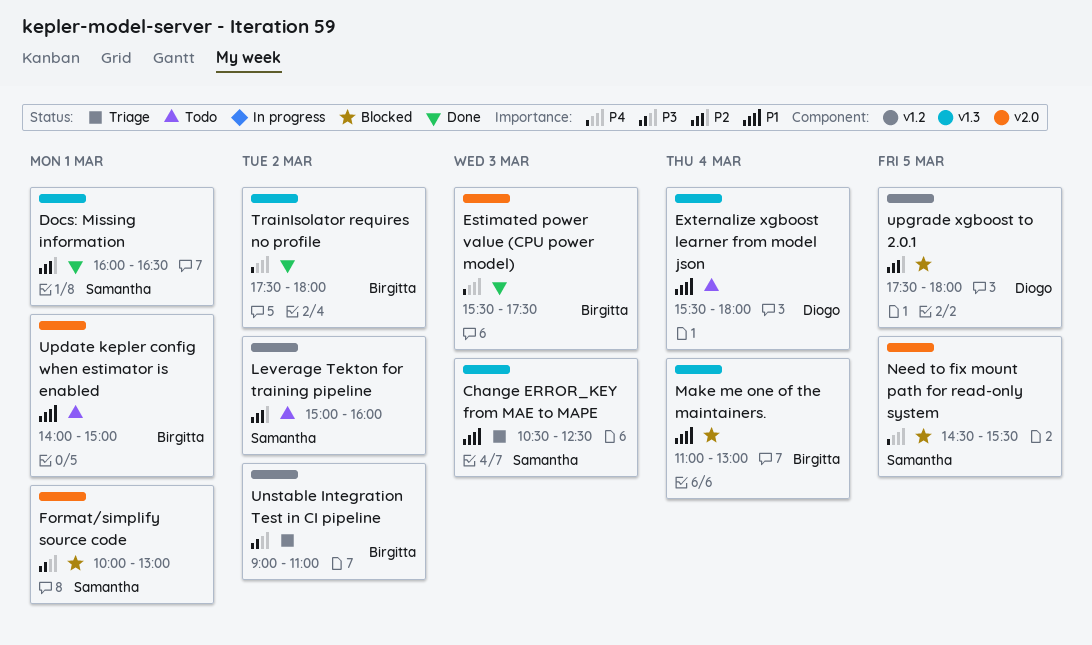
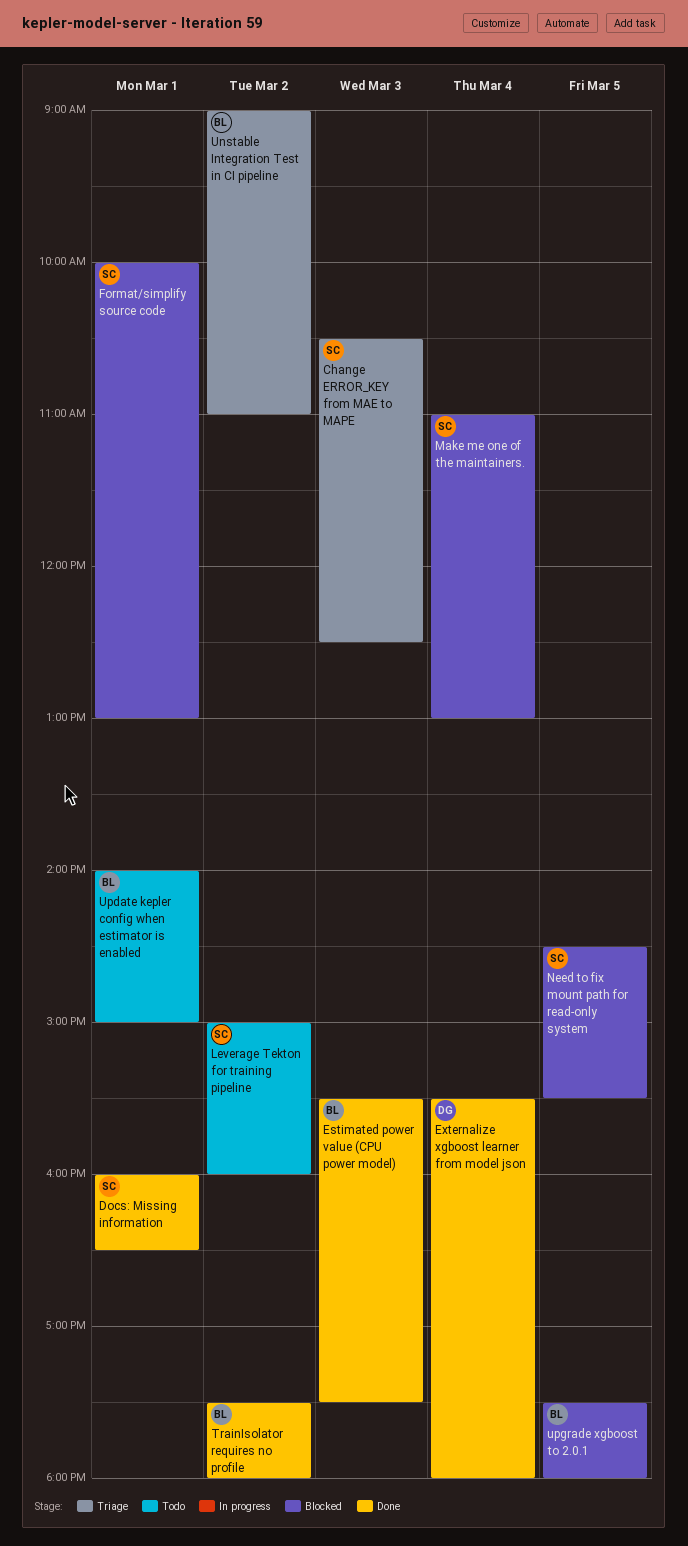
Externalize xgboost learner from model json, status: Todo -> Done
Make me one of the maintainers., owner: Birgitta -> Samantha
upgrade xgboost to 2.0.1, owner: Diogo -> Birgitta

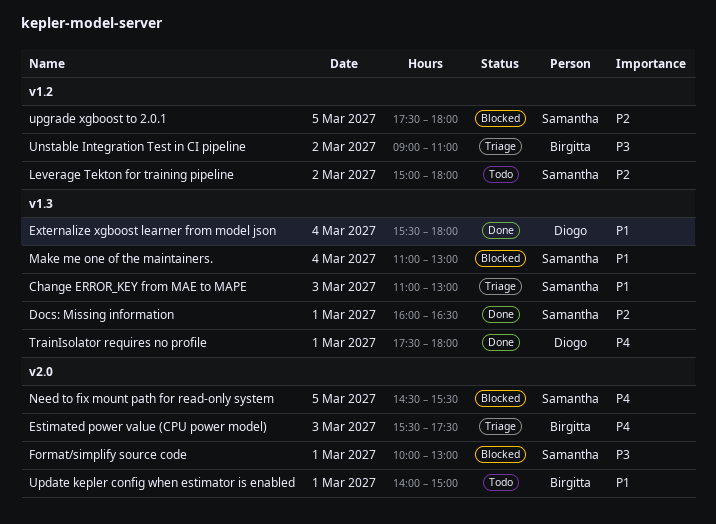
Change ERROR_KEY from MAE to MAPE, begins: 10:30 -> 11:00
Change ERROR_KEY from MAE to MAPE, ends: 12:30 -> 13:00
Estimated power value (CPU power model), status: Done -> Triage
Leverage Tekton for training pipeline, ends: 16:00 -> 18:00
TrainIsolator requires no profile, owner: Birgitta -> Diogo
TrainIsolator requires no profile, day: Mar 2 -> Mar 1
upgrade xgboost to 2.0.1, owner: Birgitta -> Samantha

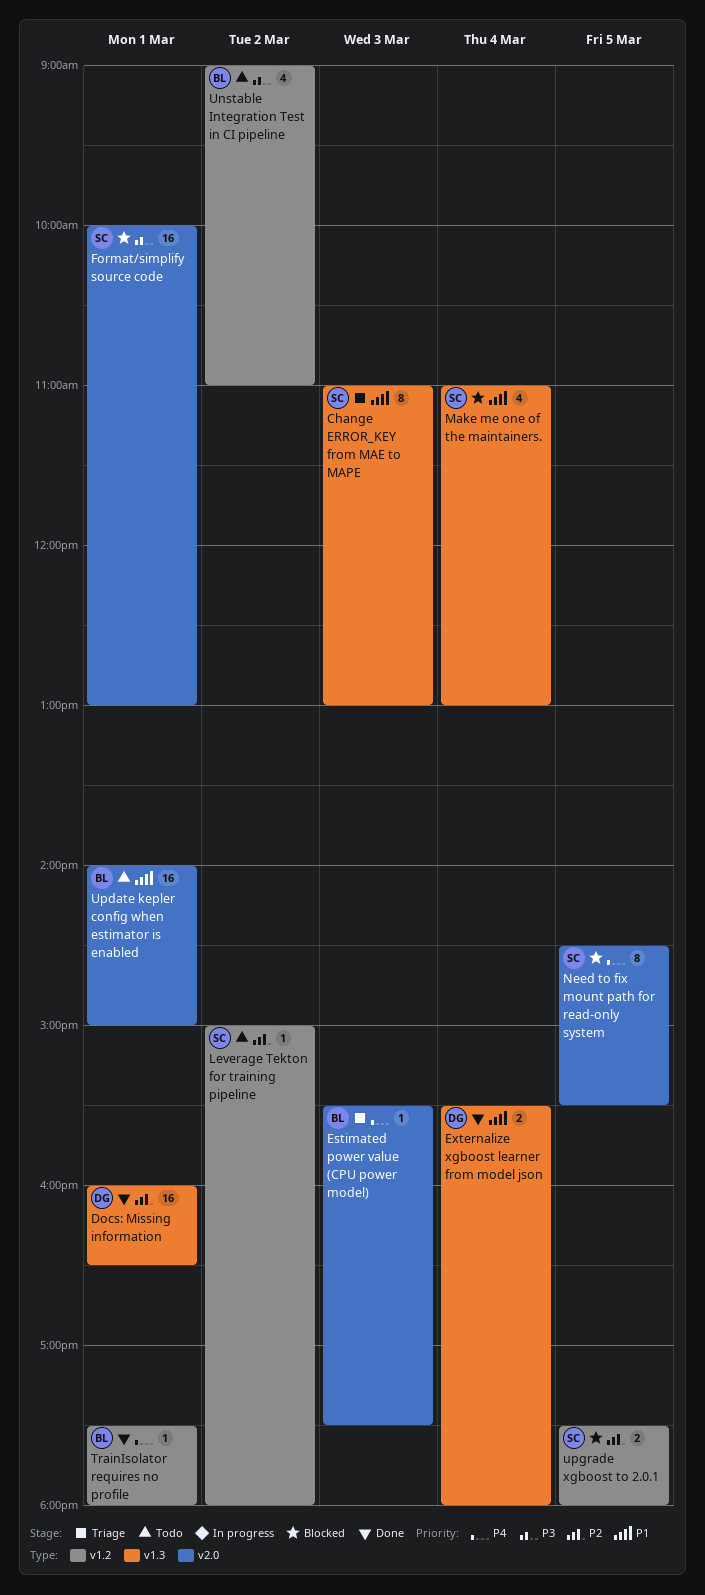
Docs: Missing information, owner: Samantha -> Diogo
TrainIsolator requires no profile, owner: Diogo -> Birgitta
TrainIsolator requires no profile, label: v1.3 -> v1.2
Unstable Integration Test in CI pipeline, status: Triage -> Todo

